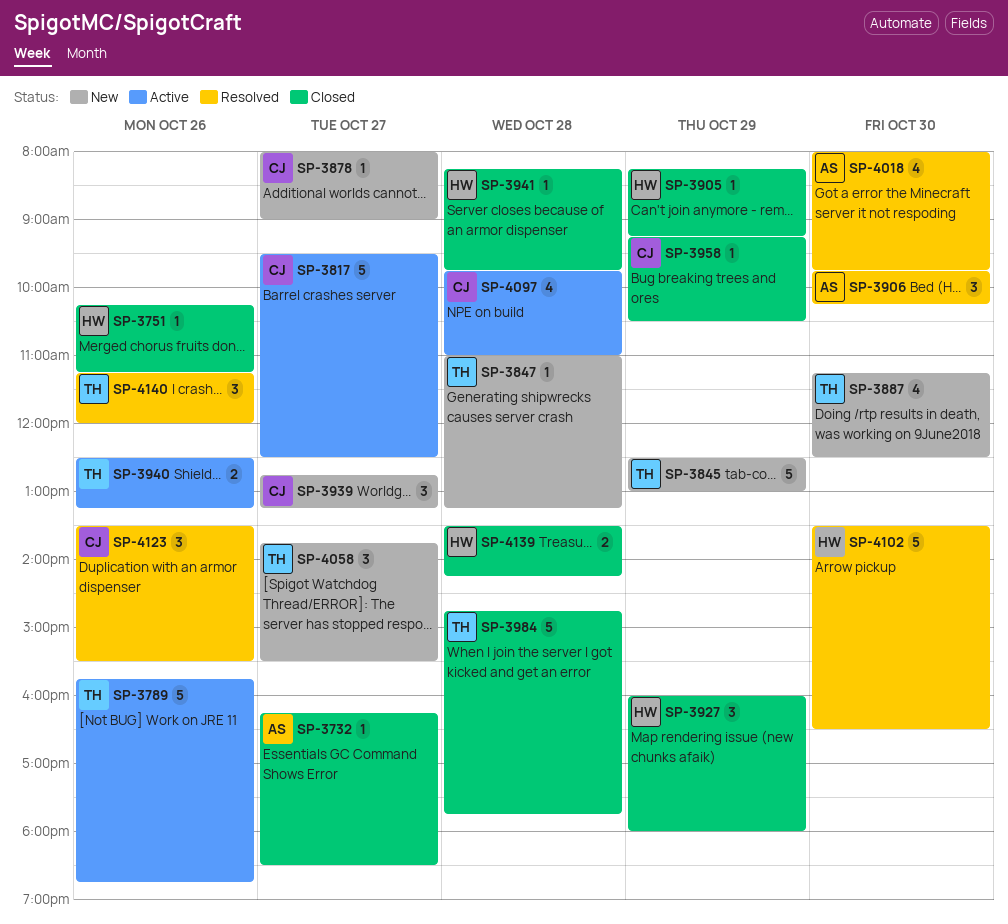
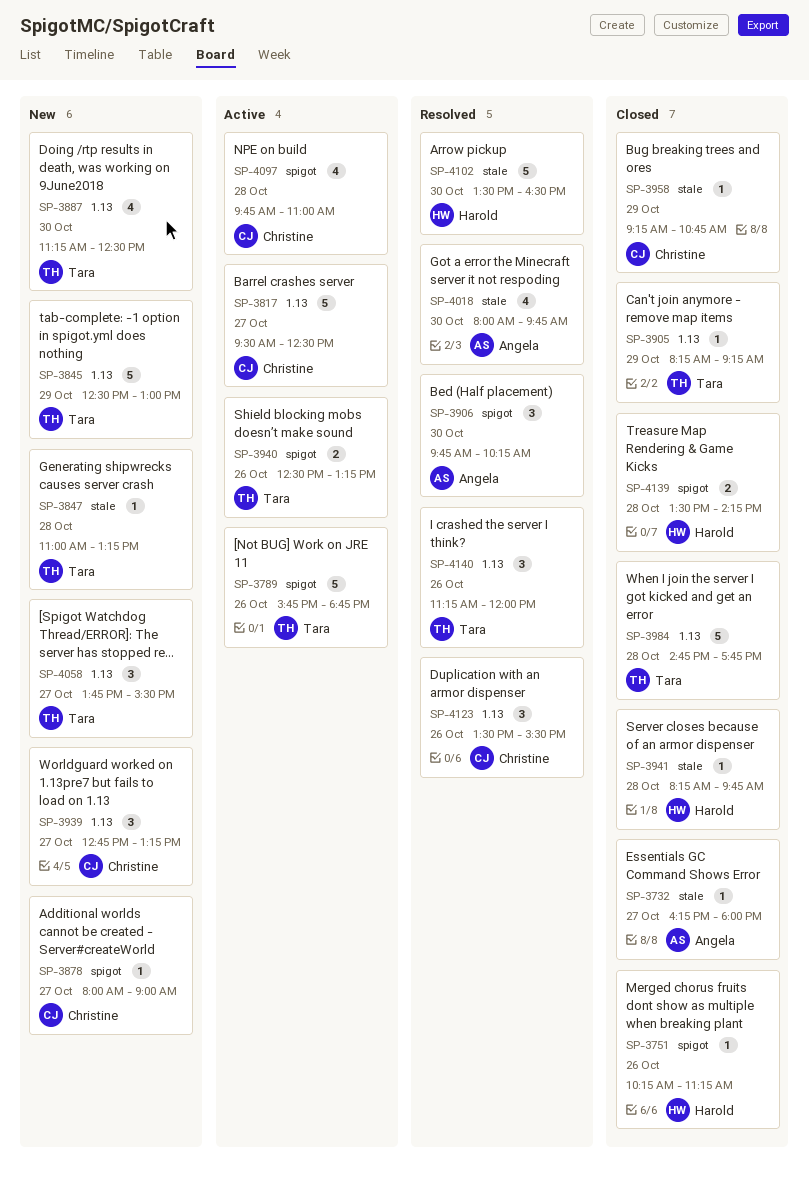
SP-3732, ends: 18:30 -> 18:00
SP-3905, owner: Harold -> Tara
SP-3927: present -> none
SP-3958, ends: 10:30 -> 10:45

